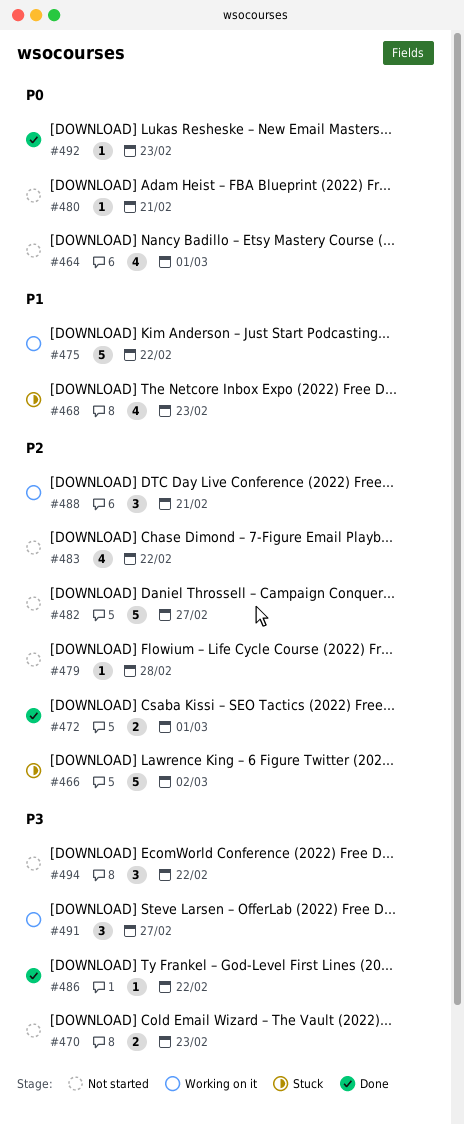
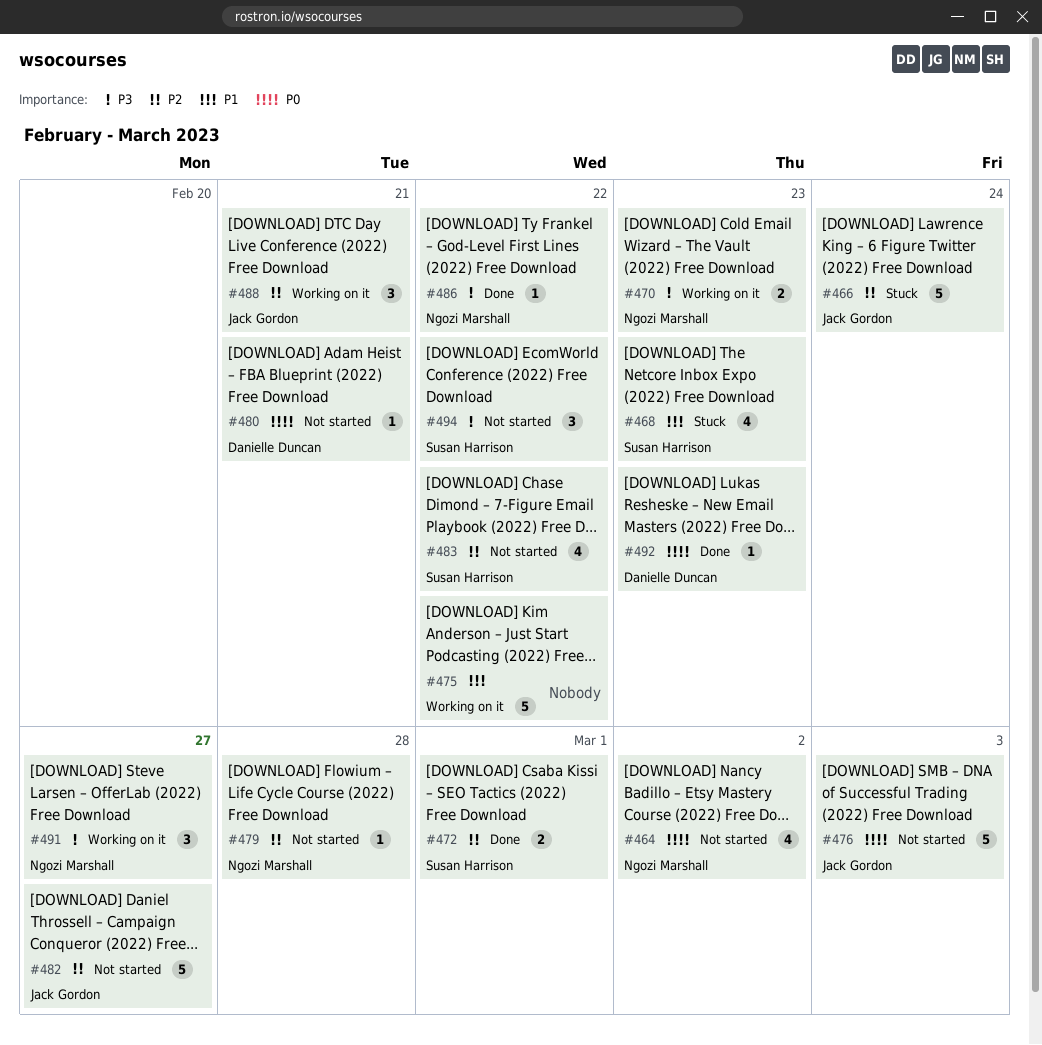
#464, due: Mar 1 -> Mar 2
#466, due: Mar 2 -> Feb 24
#470, status: Not started -> Working on it
#476: none -> present

